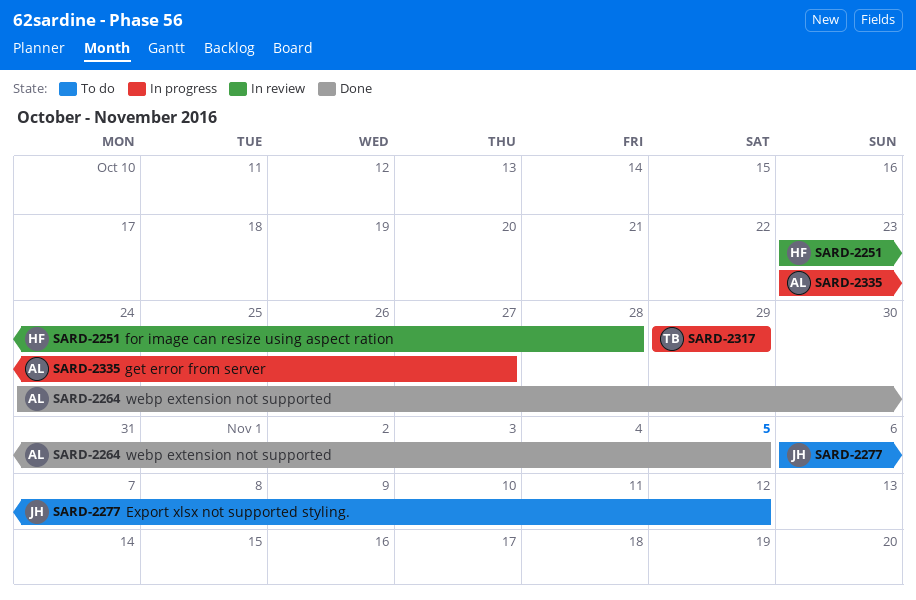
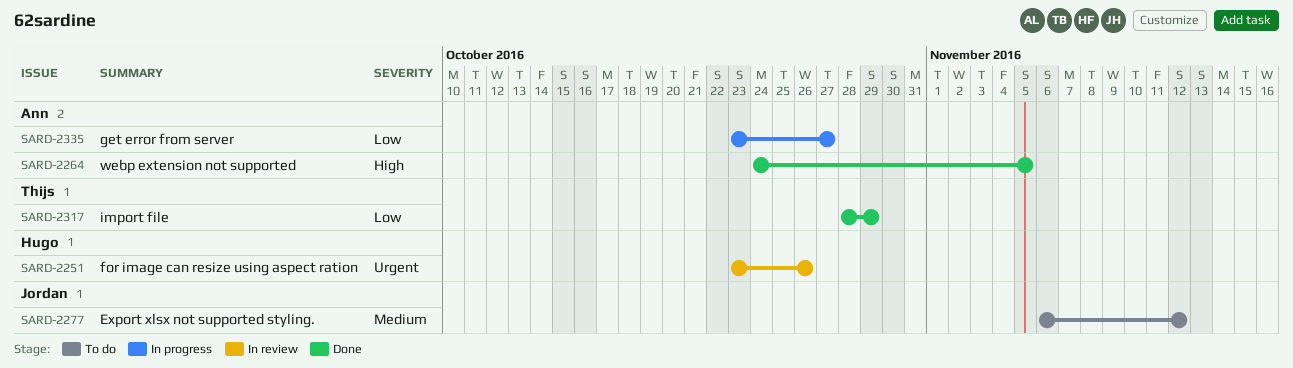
SARD-2251, due: Oct 28 -> Oct 26
SARD-2317, status: In progress -> Done
SARD-2317, start: Oct 29 -> Oct 28

